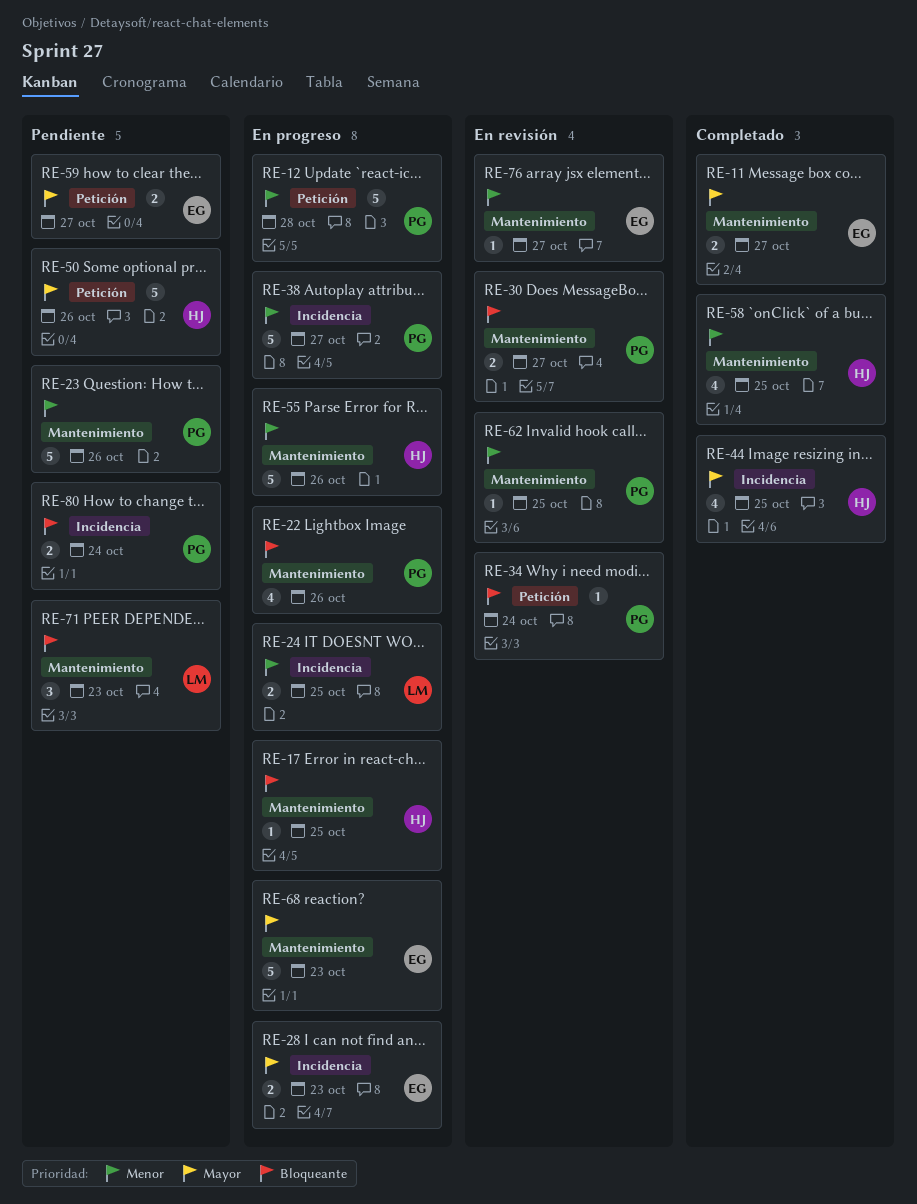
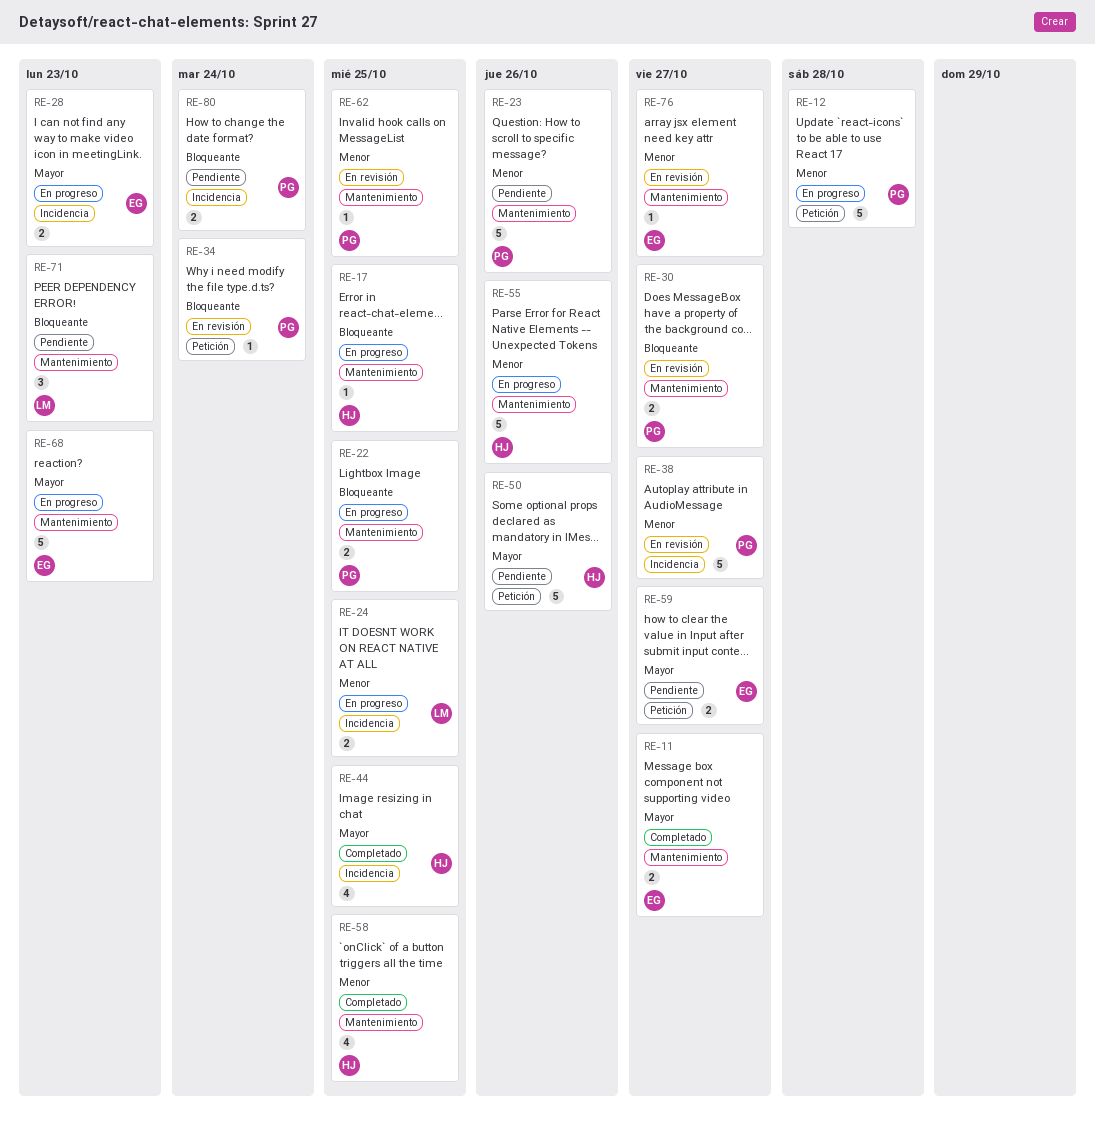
RE-22, estimate: 4 -> 2
RE-22, due: Oct 26 -> Oct 25
RE-38, status: En progreso -> En revisión

